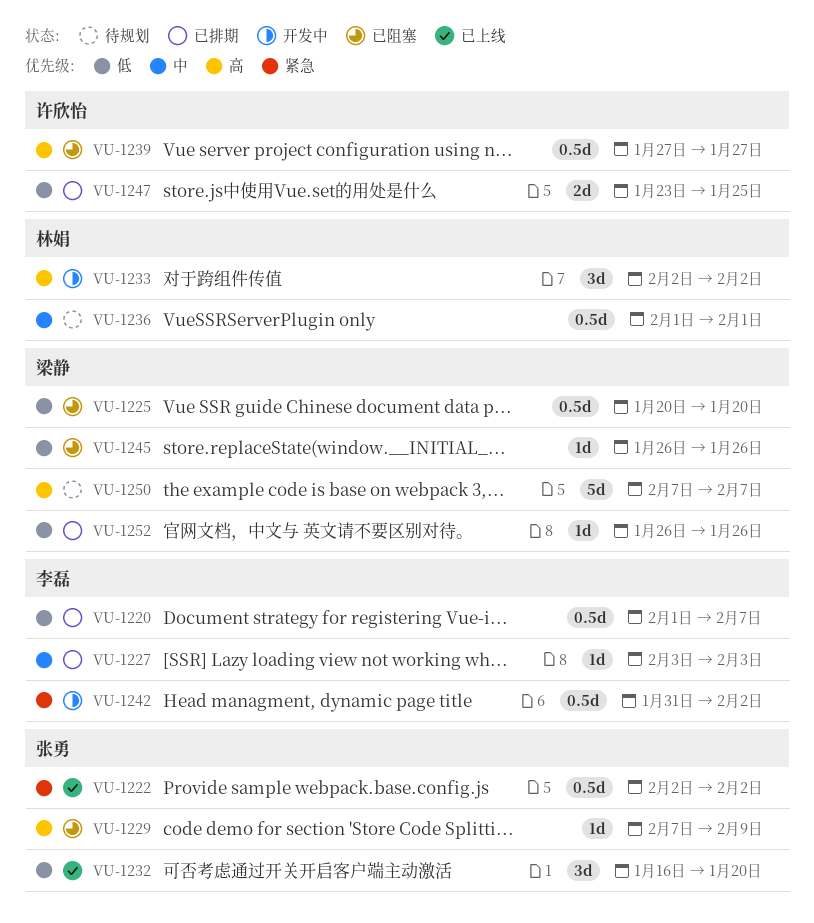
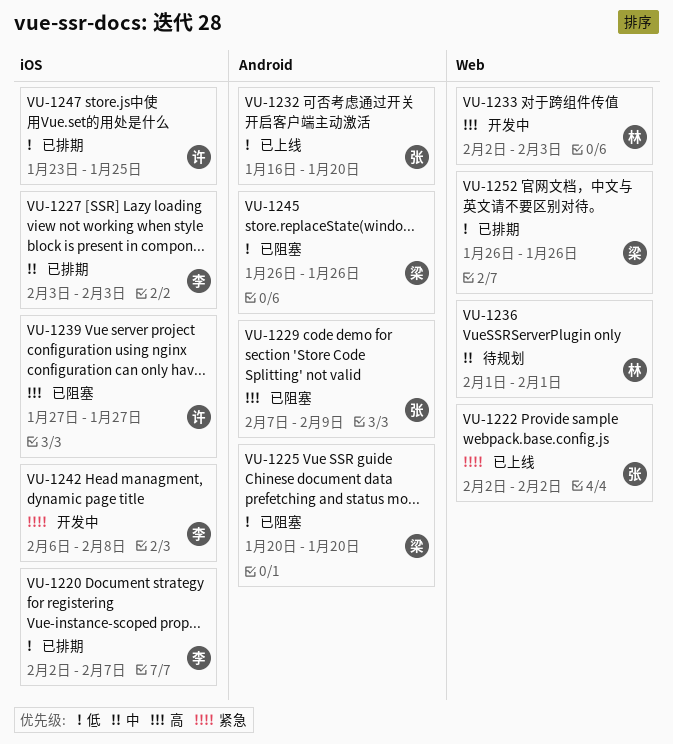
VU-1220, start: Feb 1 -> Feb 2
VU-1233, due: Feb 2 -> Feb 3
VU-1242, start: Jan 31 -> Feb 6
VU-1242, due: Feb 2 -> Feb 8
VU-1250: present -> none

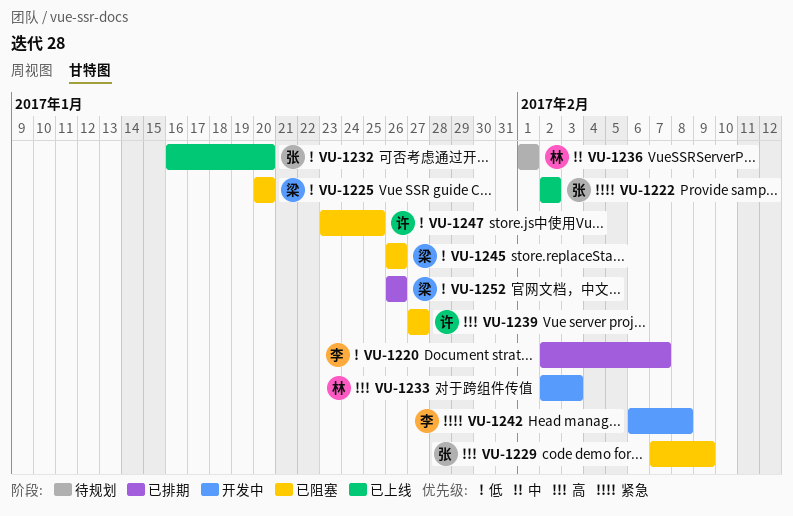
VU-1227: present -> none
VU-1247, status: 已排期 -> 已阻塞

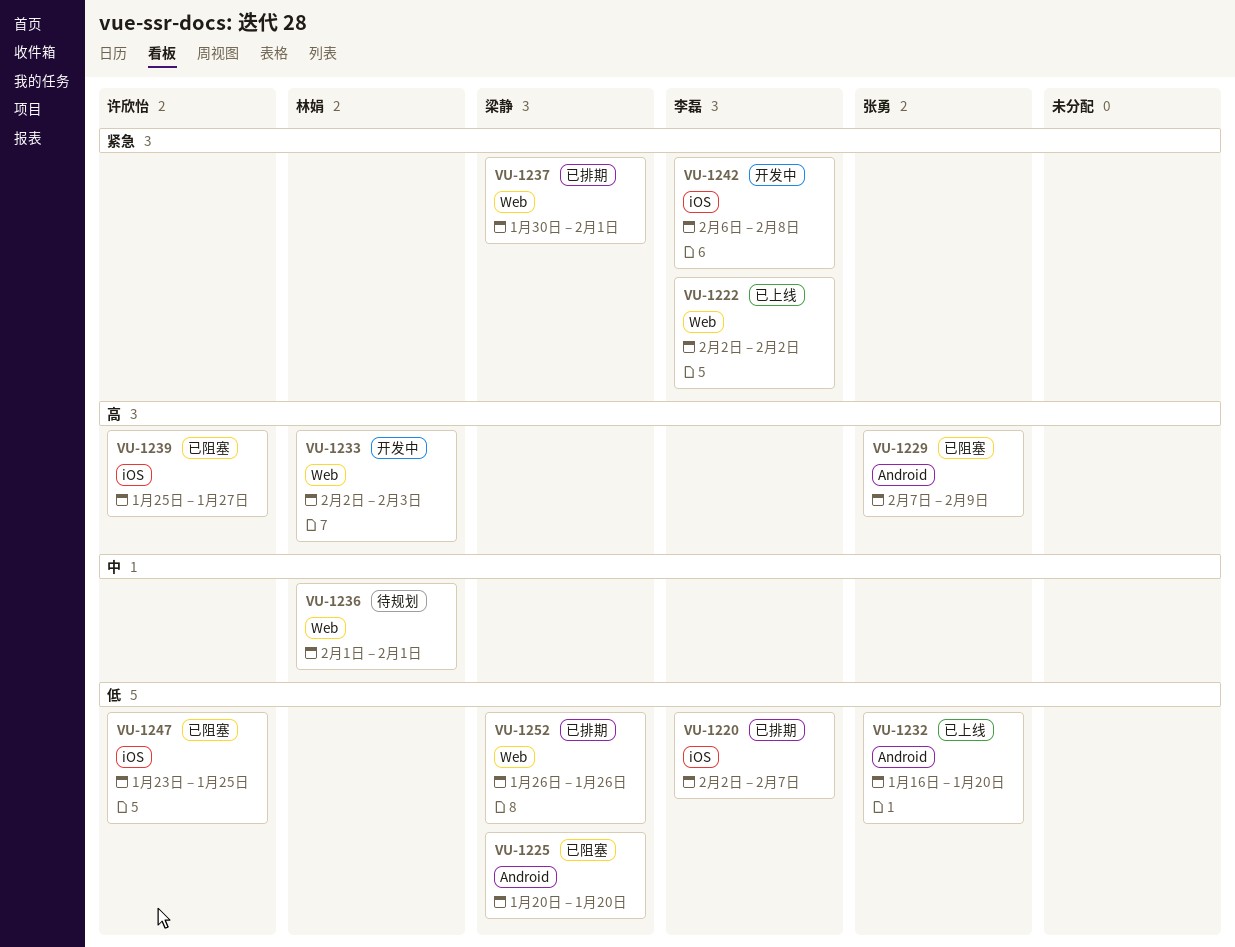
VU-1222, owner: 张勇 -> 李磊
VU-1237: none -> present
VU-1239, start: Jan 27 -> Jan 25
VU-1245: present -> none

